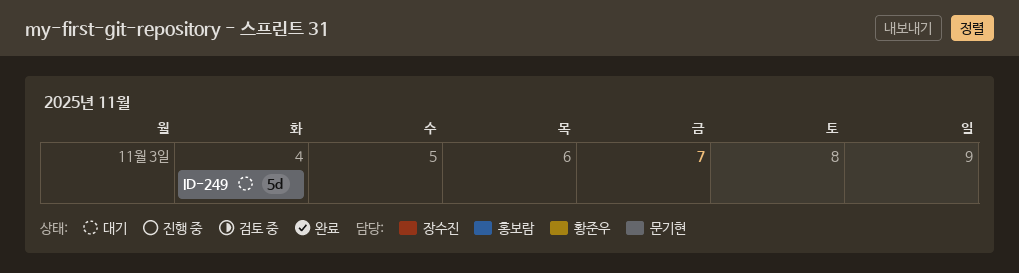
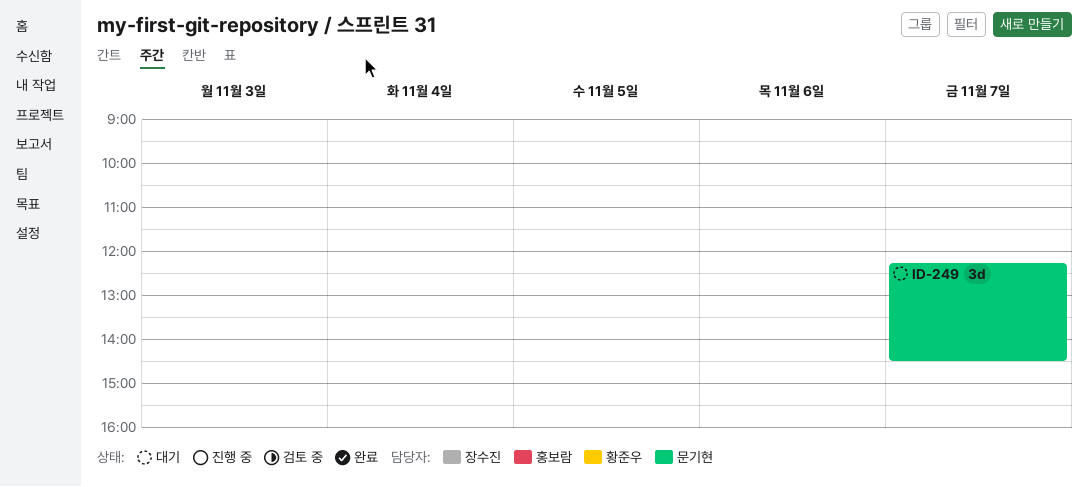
ID-249, estimate: 5d -> 3d
ID-249, day: Nov 4 -> Nov 7

